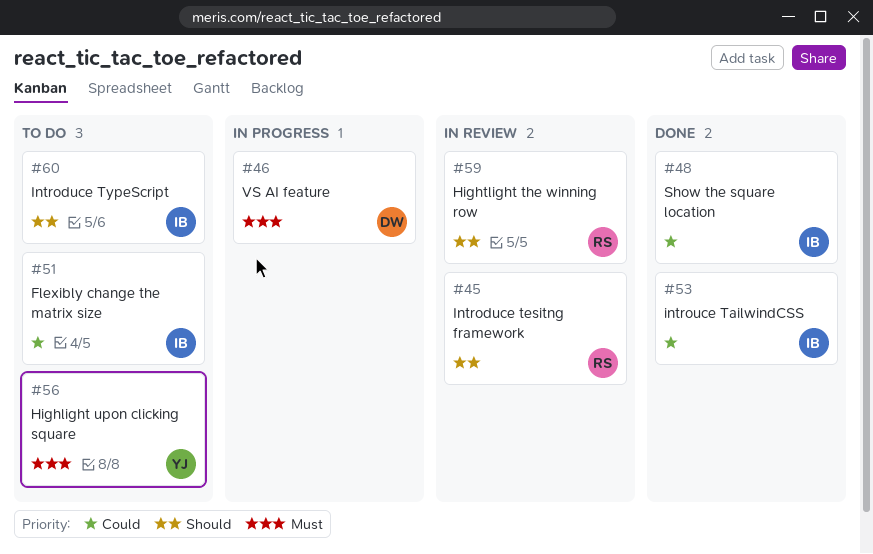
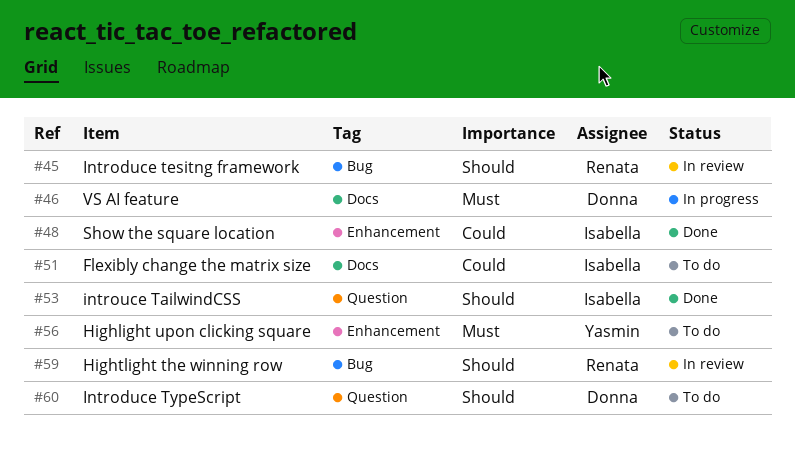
#53, priority: Could -> Should
#60, owner: Isabella -> Donna

